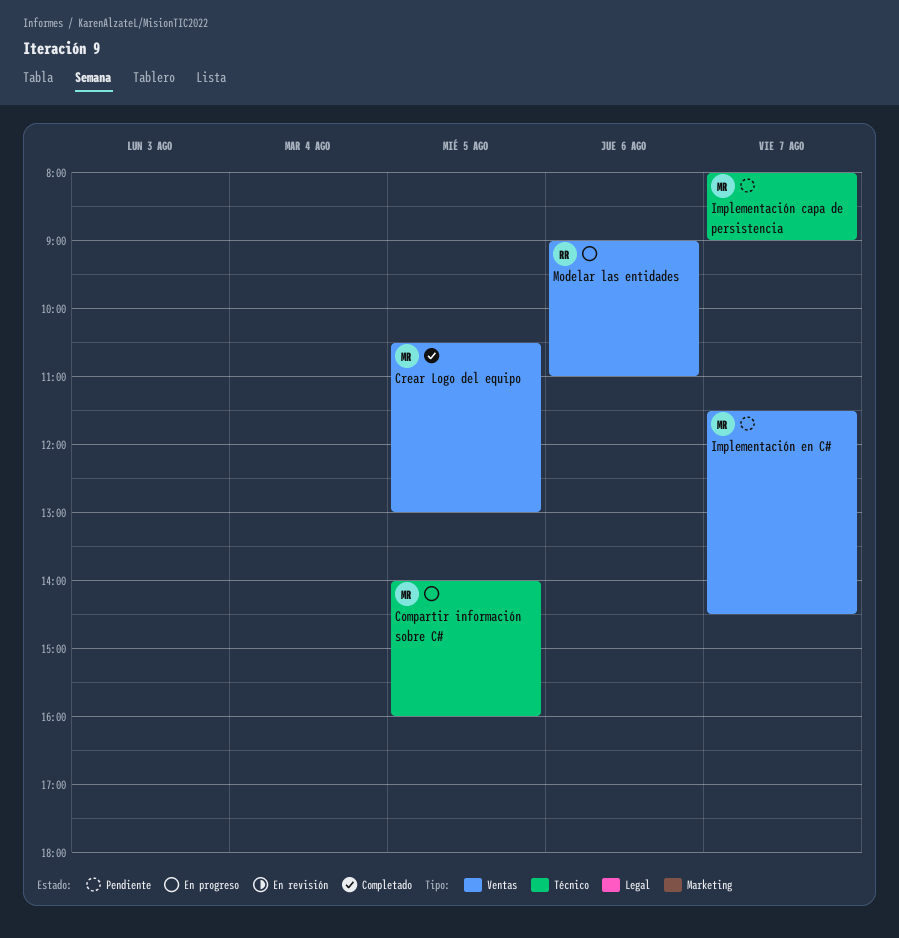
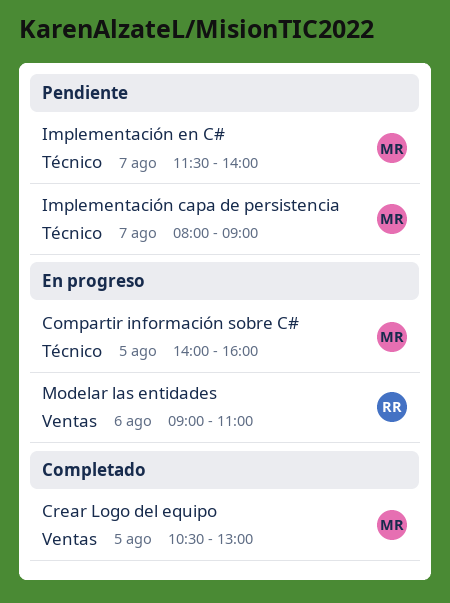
Implementación en C#, label: Ventas -> Técnico
Implementación en C#, ends: 14:30 -> 14:00

